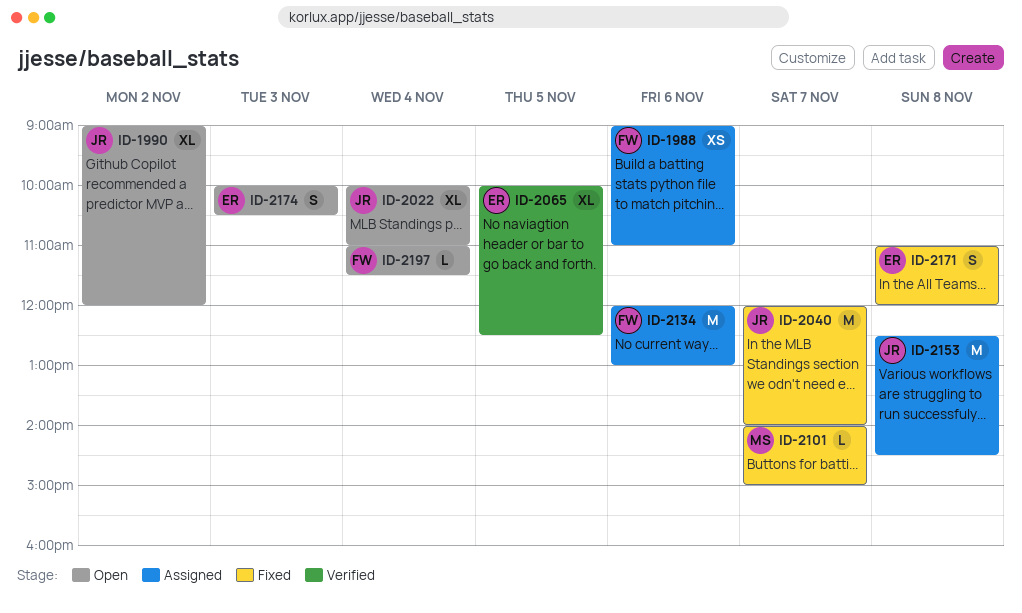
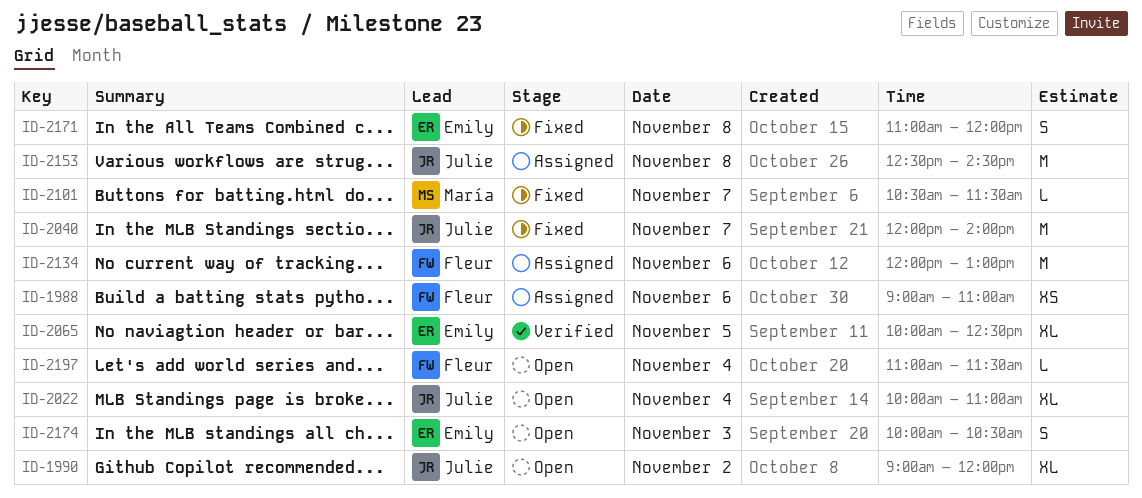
ID-2101, begins: 14:00 -> 10:30
ID-2101, ends: 15:00 -> 11:30

